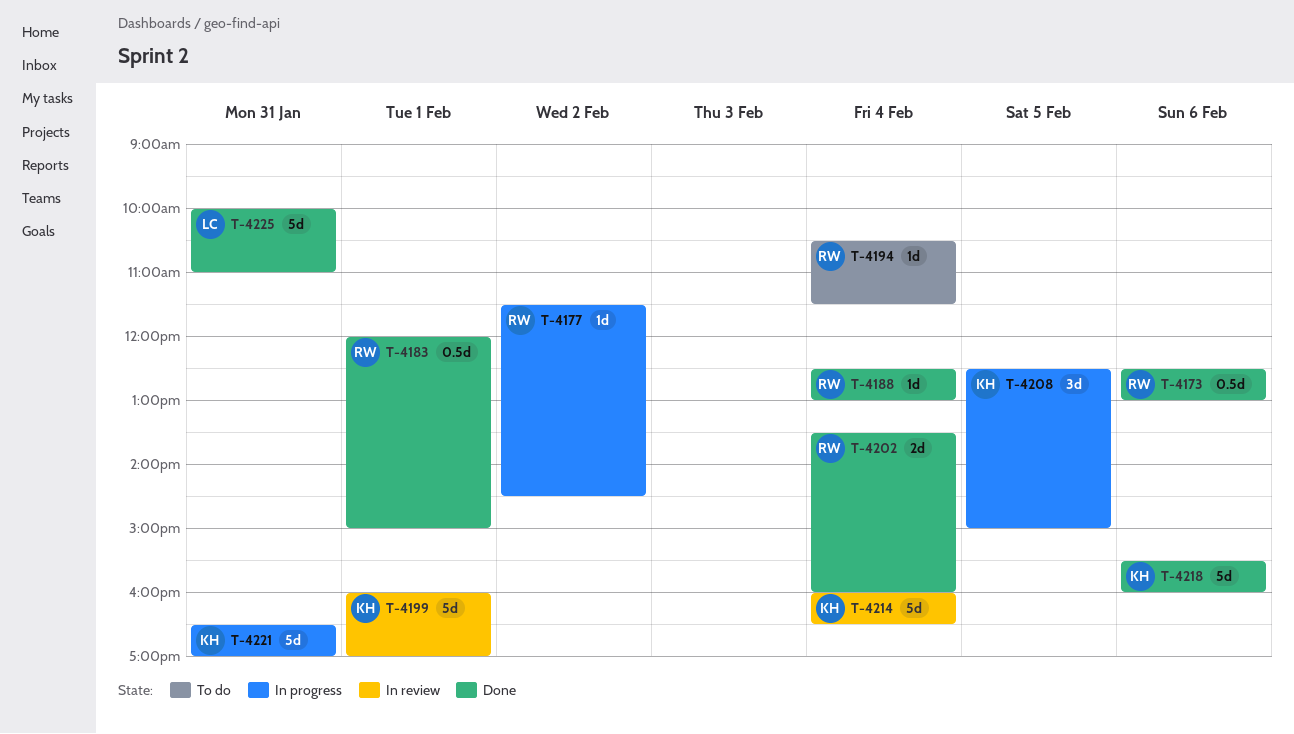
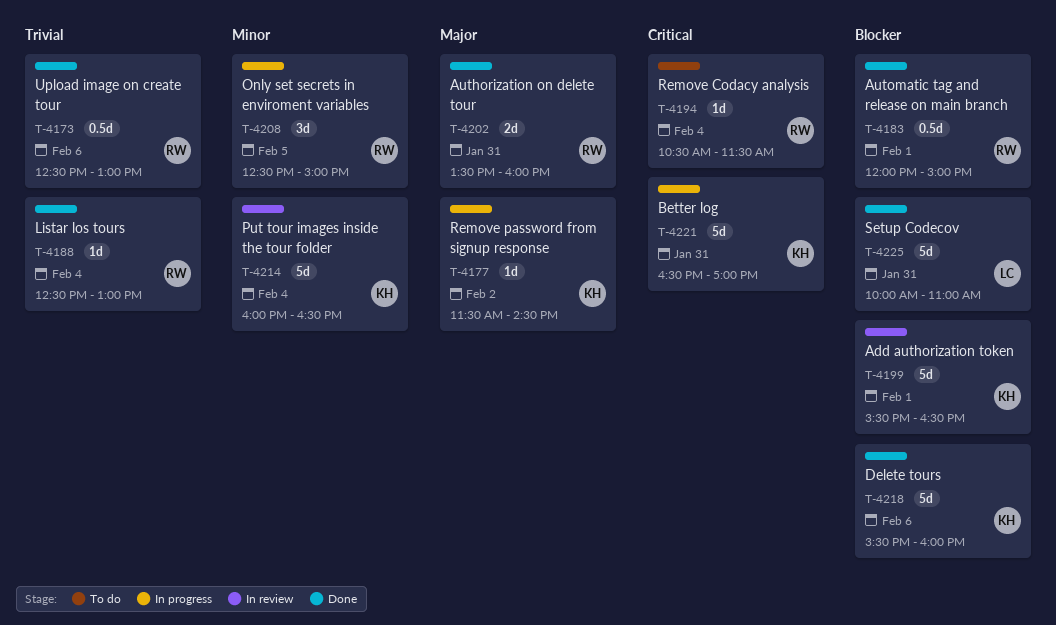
T-4177, owner: RW -> KH
T-4199, begins: 16:00 -> 15:30
T-4199, ends: 17:00 -> 16:30
T-4202, day: Feb 4 -> Jan 31
T-4208, owner: KH -> RW

